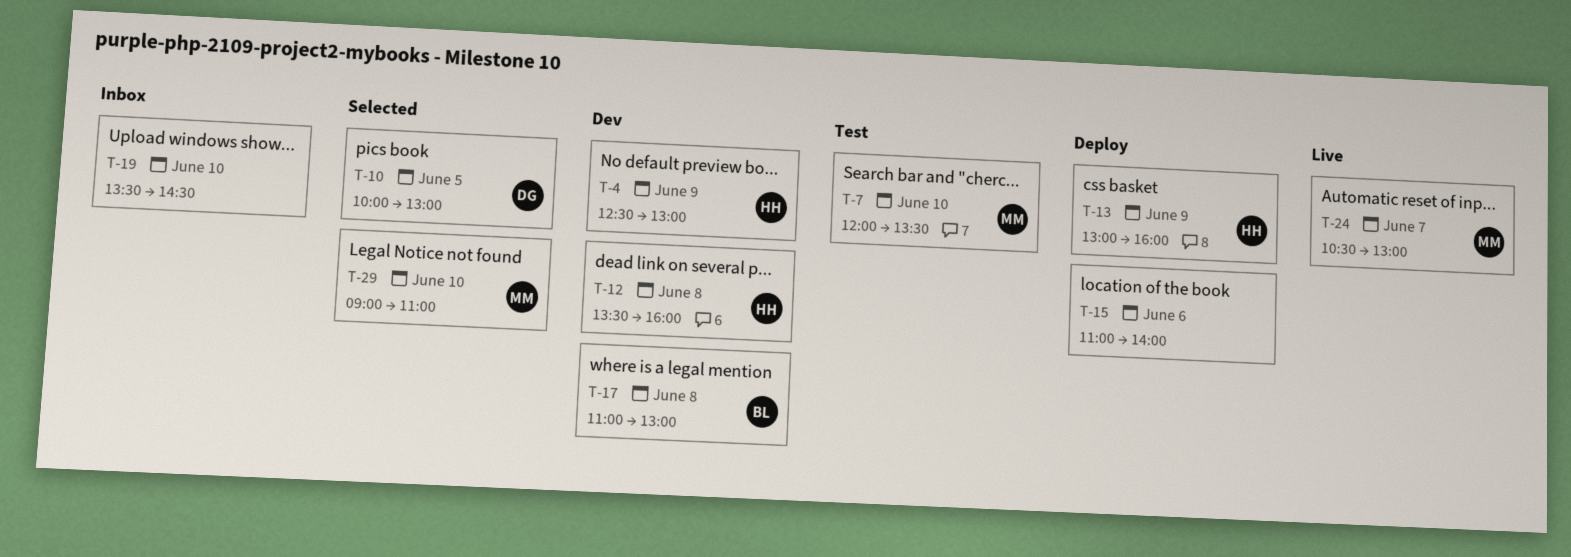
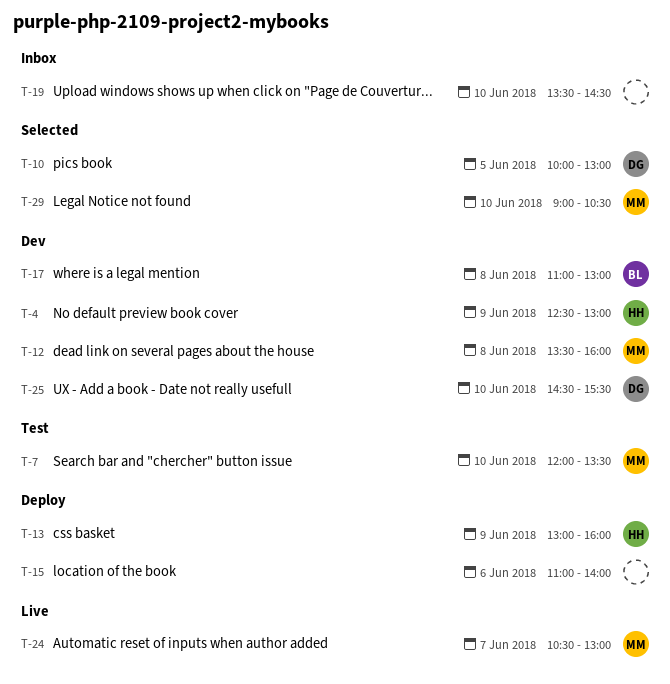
T-12, owner: HH -> MM
T-25: none -> present
T-29, ends: 11:00 -> 10:30

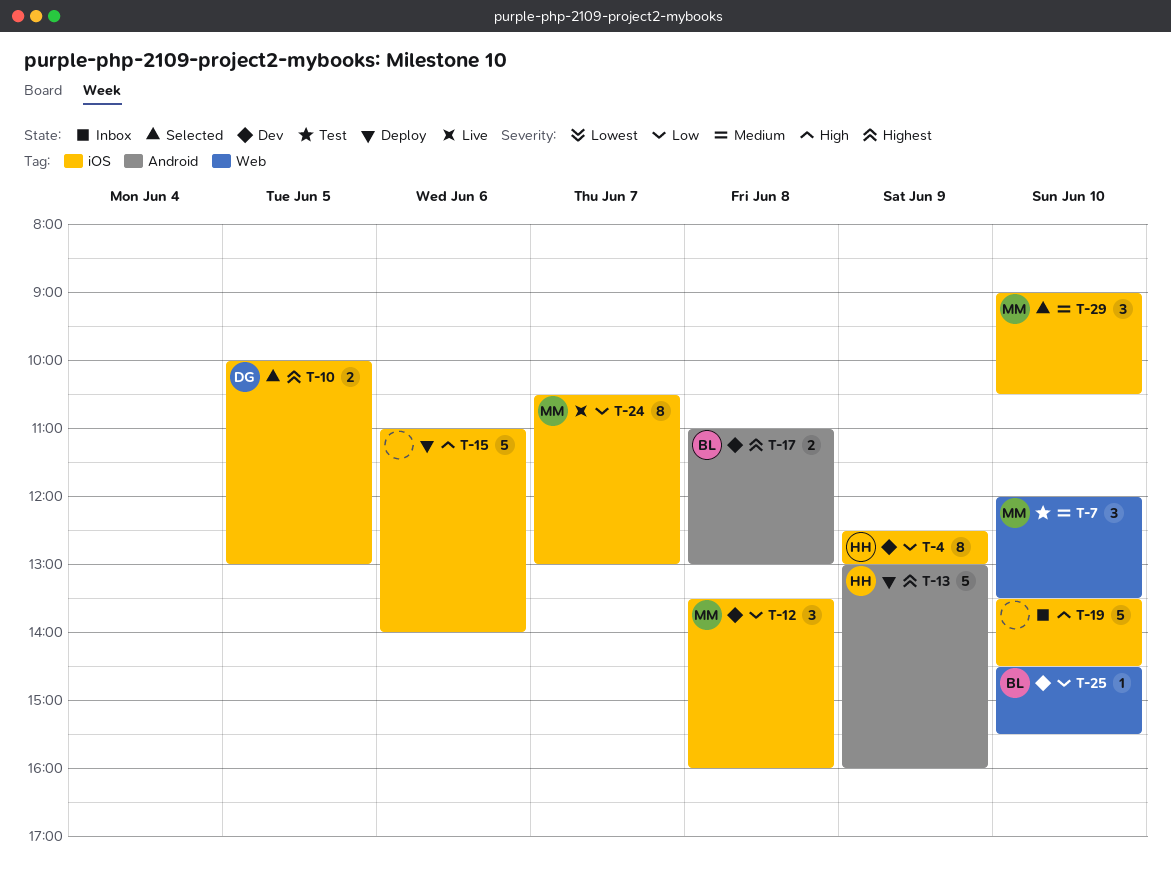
T-25, owner: DG -> BL

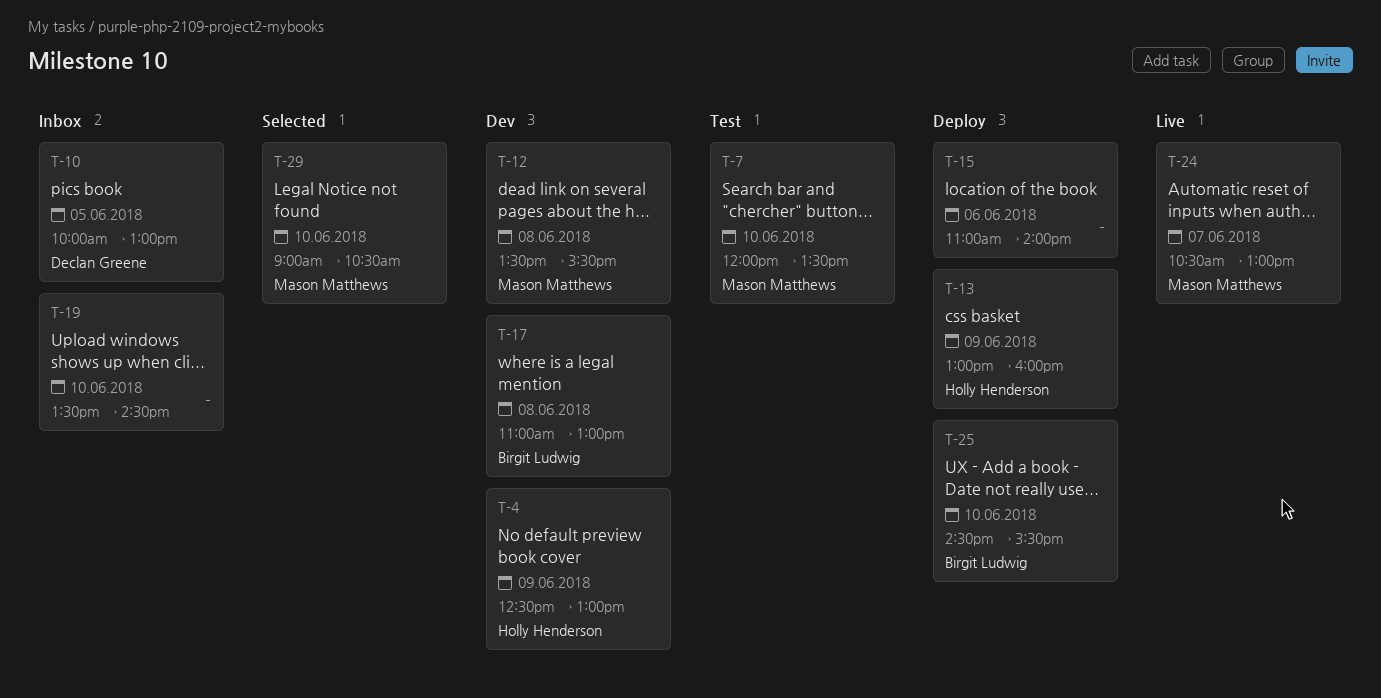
T-10, status: Selected -> Inbox
T-12, ends: 16:00 -> 15:30
T-25, status: Dev -> Deploy

